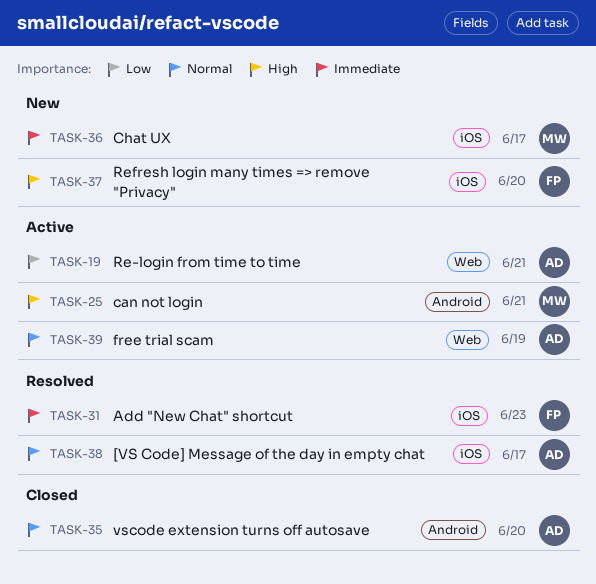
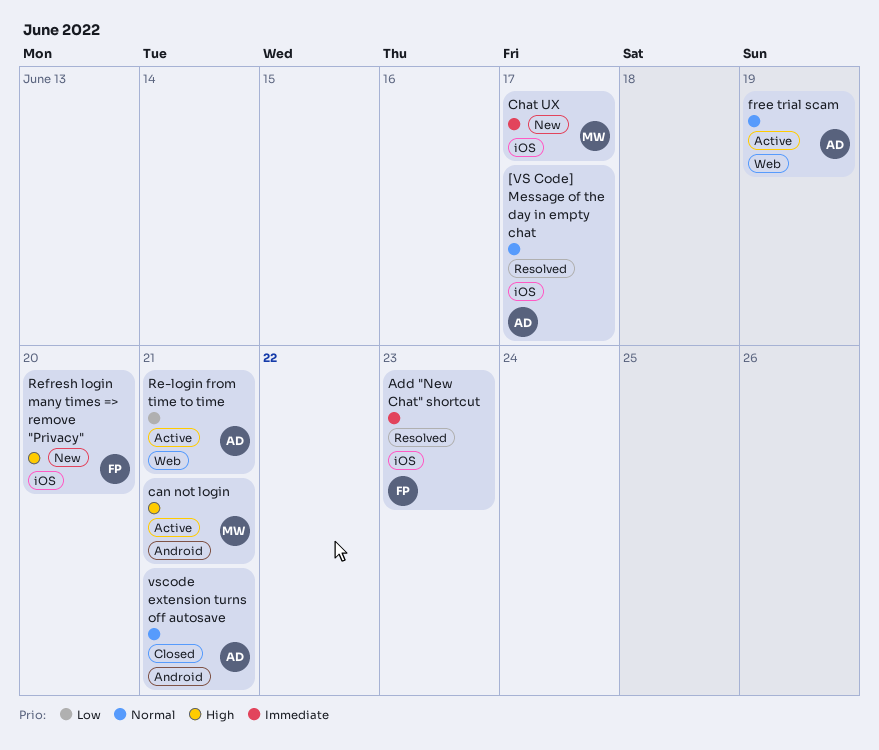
vscode extension turns off autosave, due: Jun 20 -> Jun 21

